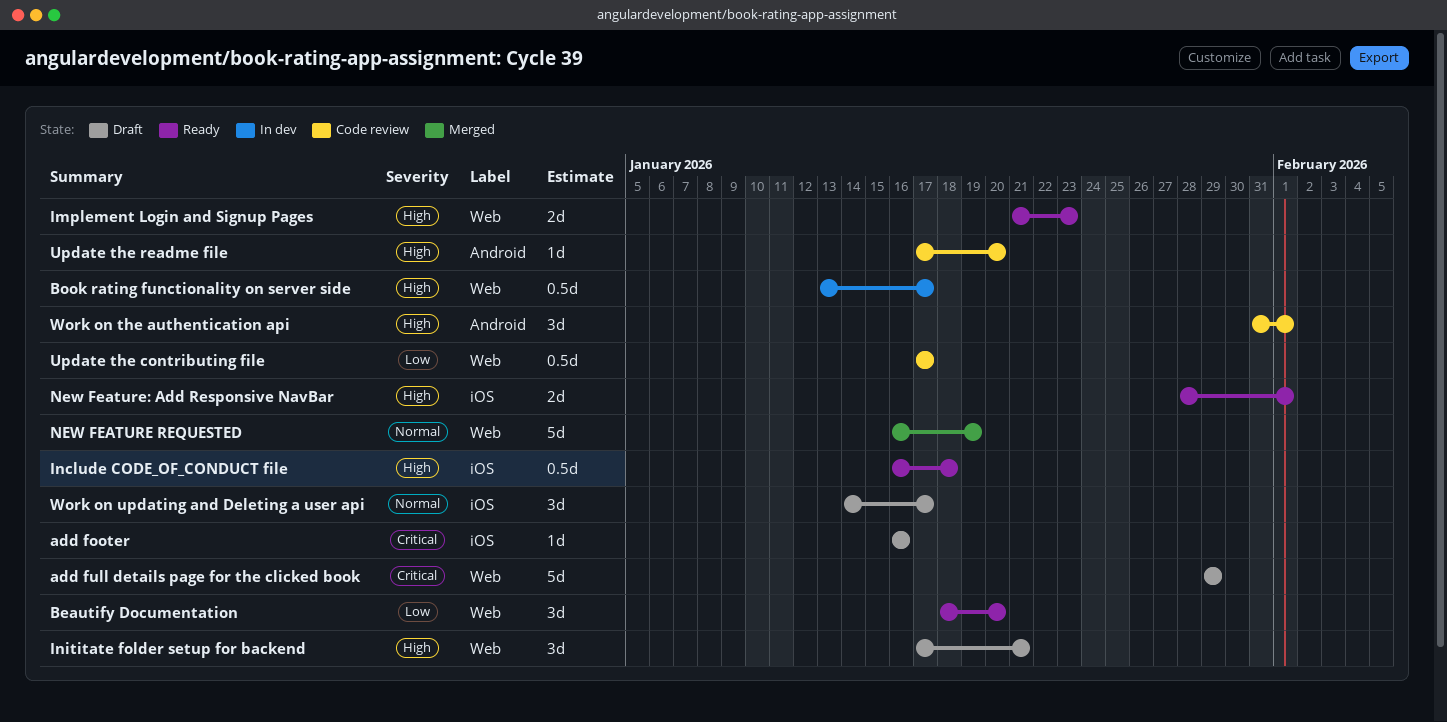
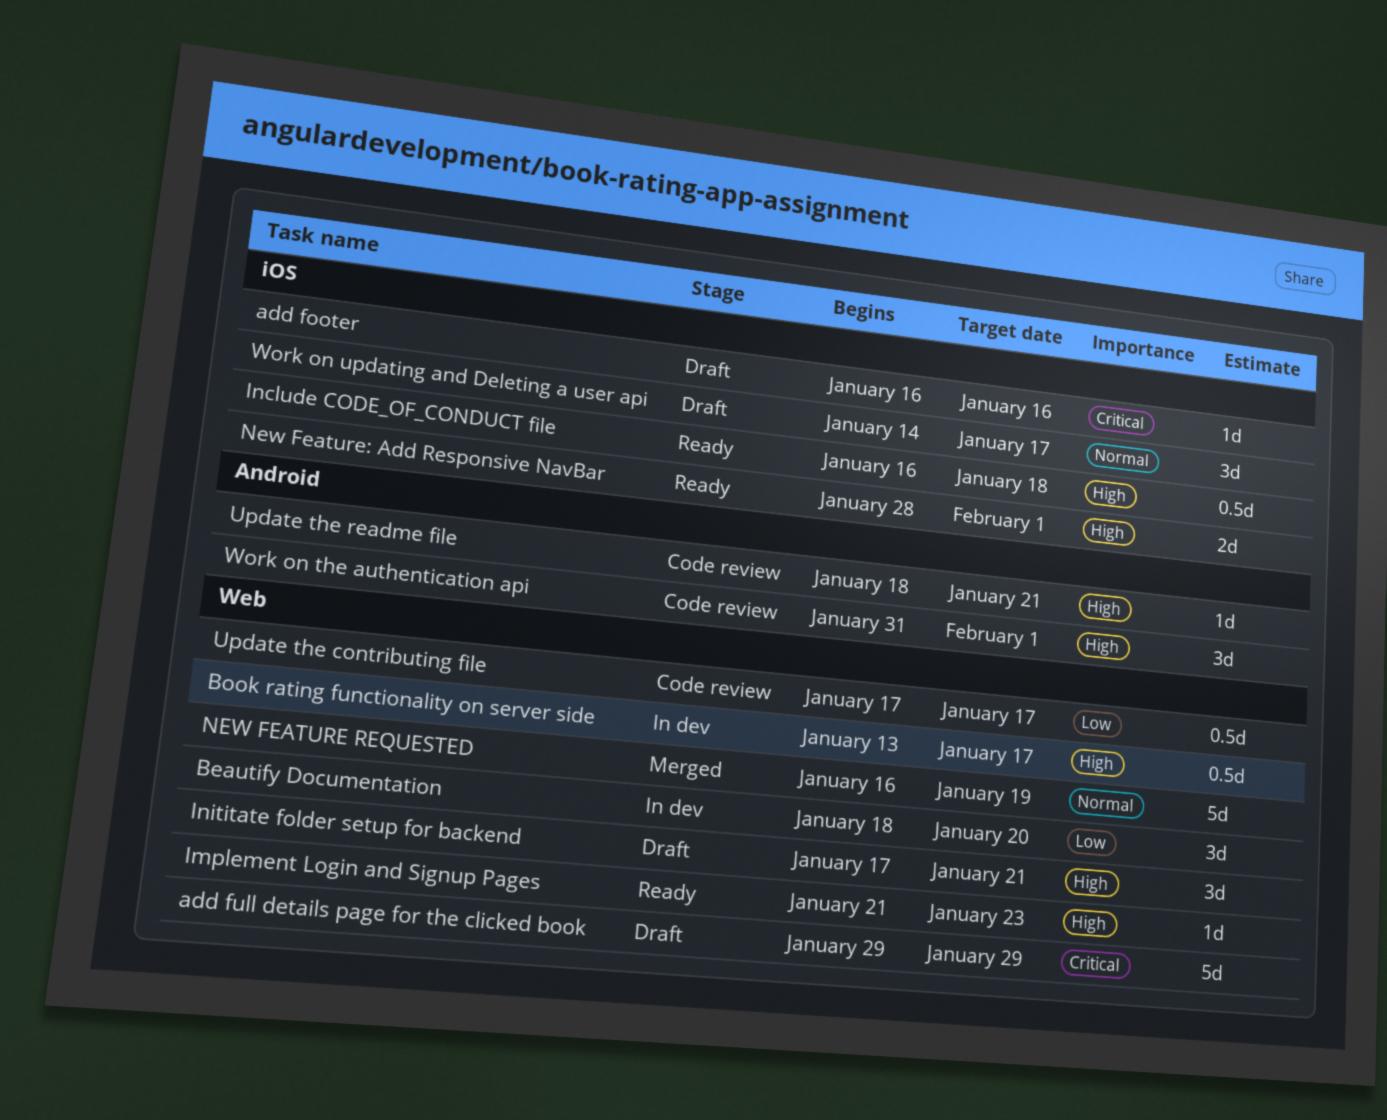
Beautify Documentation, status: Ready -> In dev
Implement Login and Signup Pages, estimate: 2d -> 1d
Update the readme file, start: Jan 17 -> Jan 18
Update the readme file, due: Jan 20 -> Jan 21

